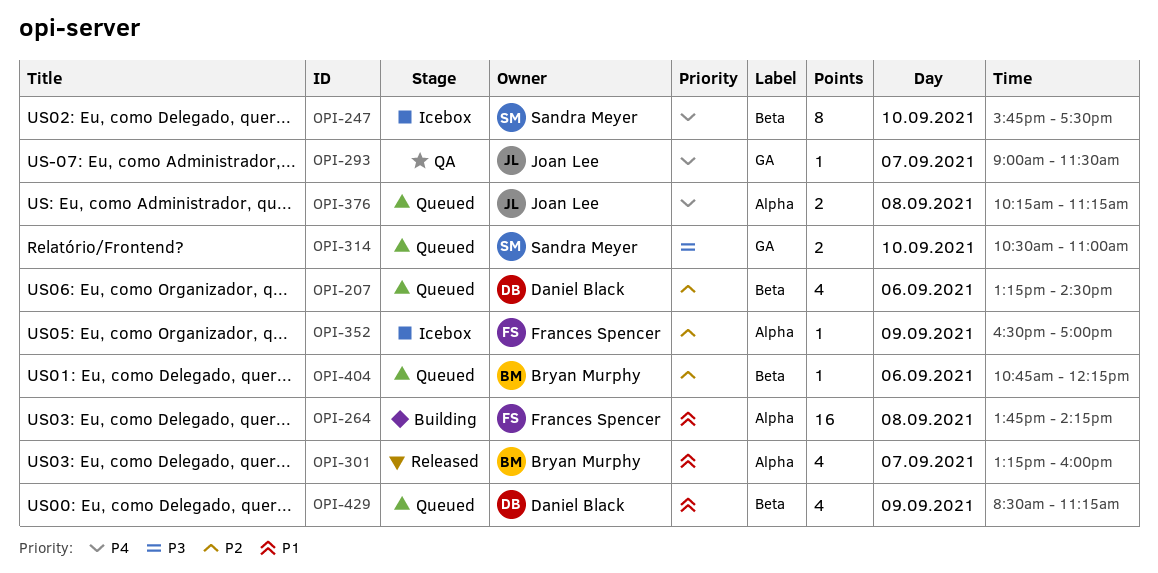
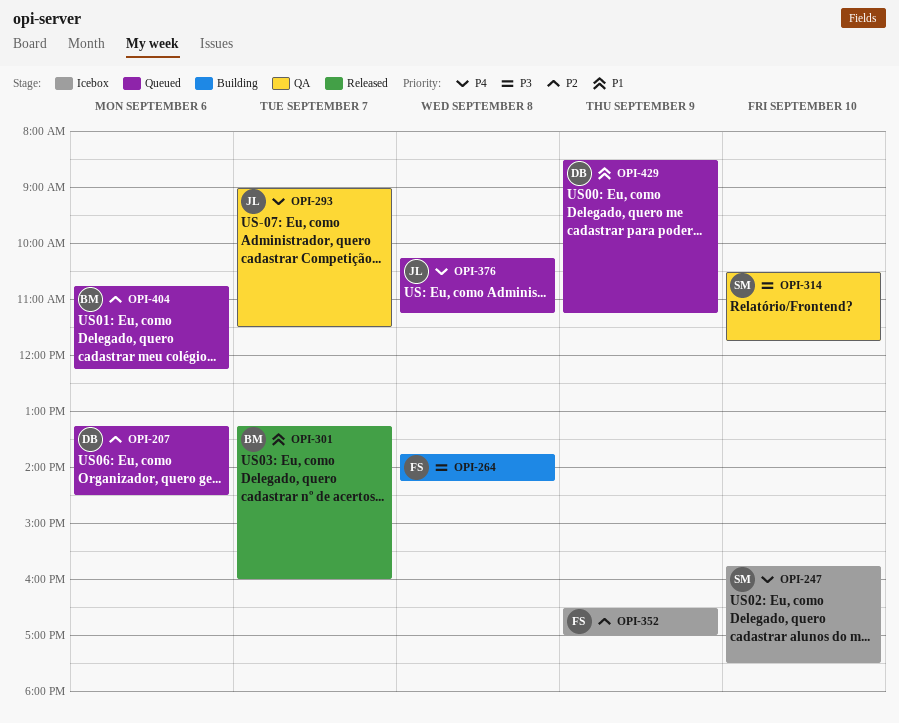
OPI-264, priority: P1 -> P3
OPI-314, status: Queued -> QA
OPI-314, ends: 11:00 -> 11:45

